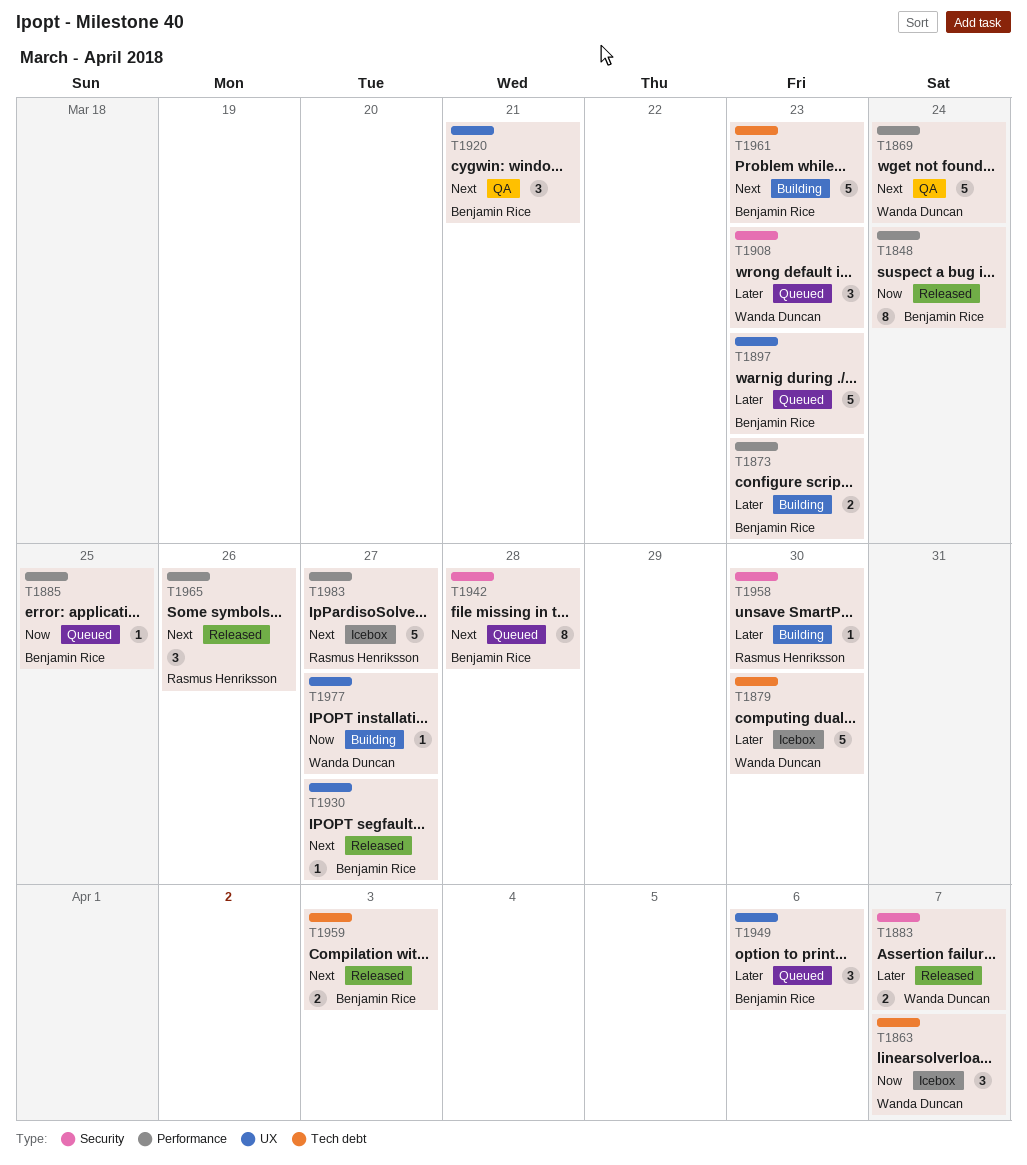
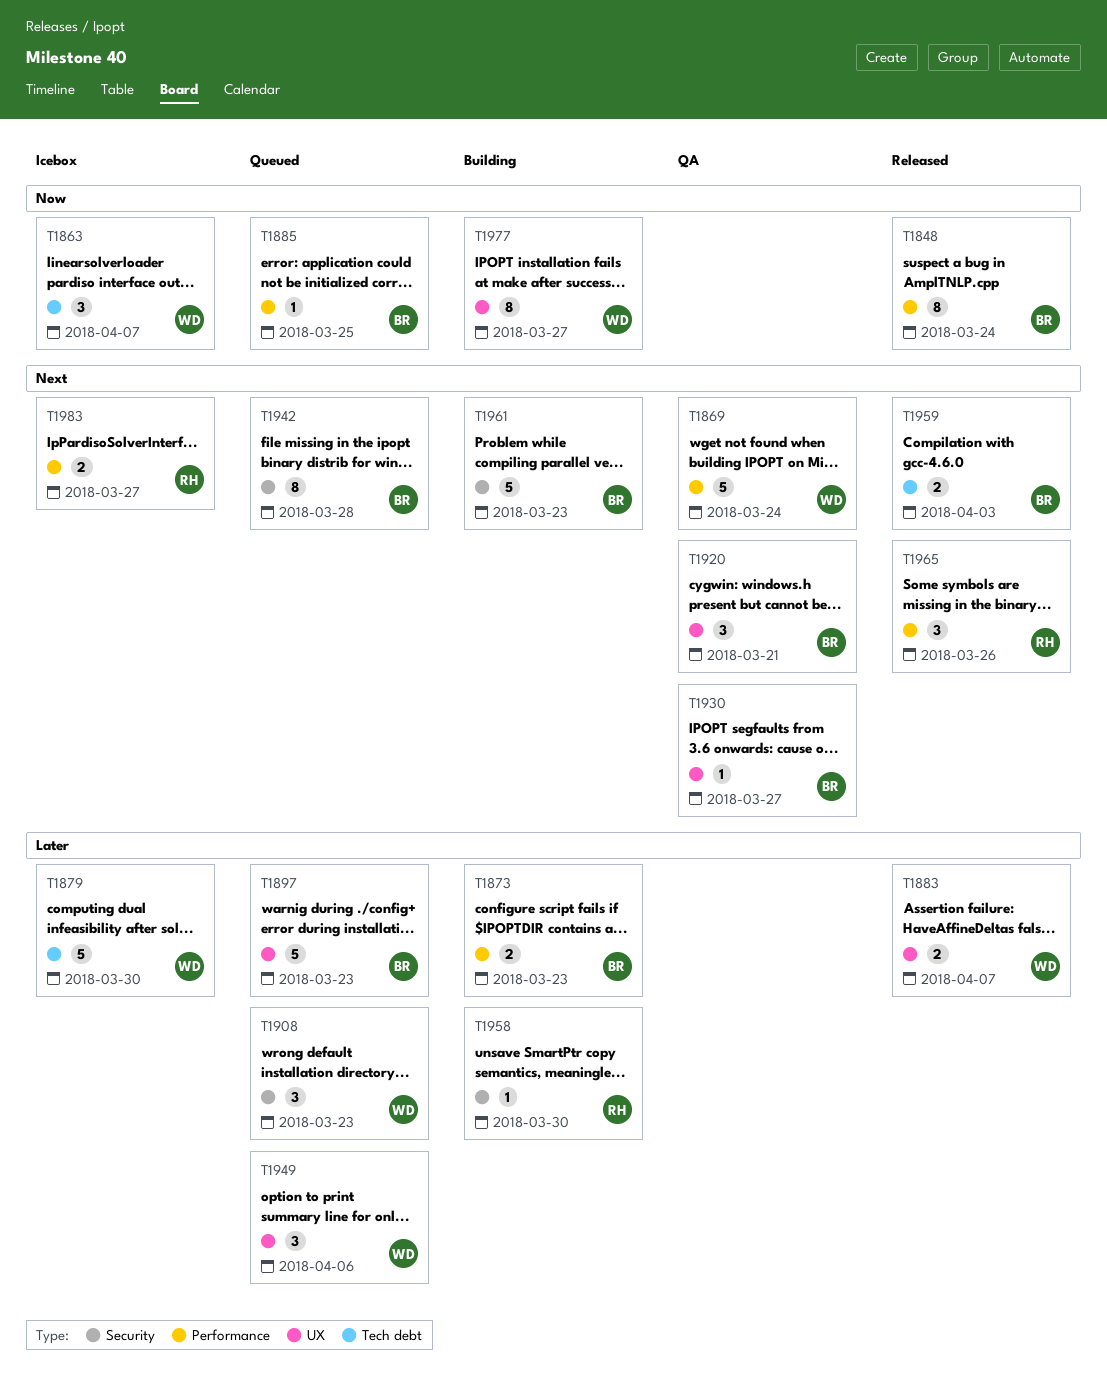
T1883, label: Security -> UX
T1930, status: Released -> QA
T1949, owner: Benjamin Rice -> Wanda Duncan
T1961, label: Tech debt -> Security
T1977, estimate: 1 -> 8
T1983, estimate: 5 -> 2

